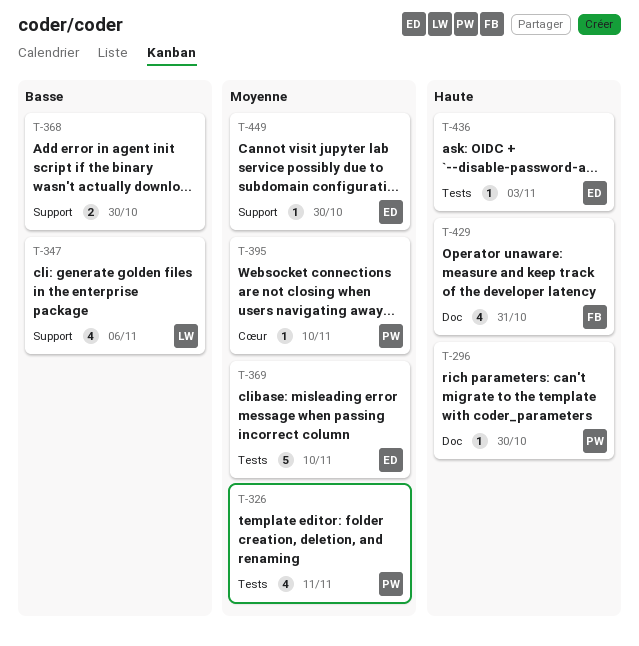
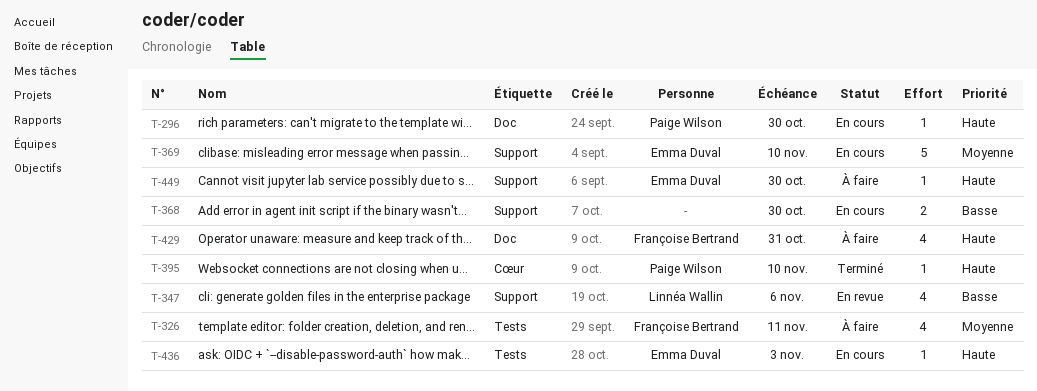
T-326, owner: Paige Wilson -> Françoise Bertrand
T-369, label: Tests -> Support
T-395, priority: Moyenne -> Haute
T-449, priority: Moyenne -> Haute

